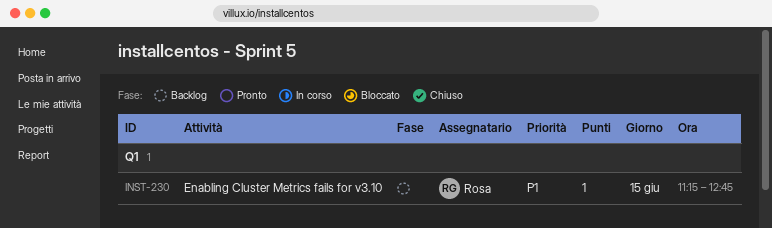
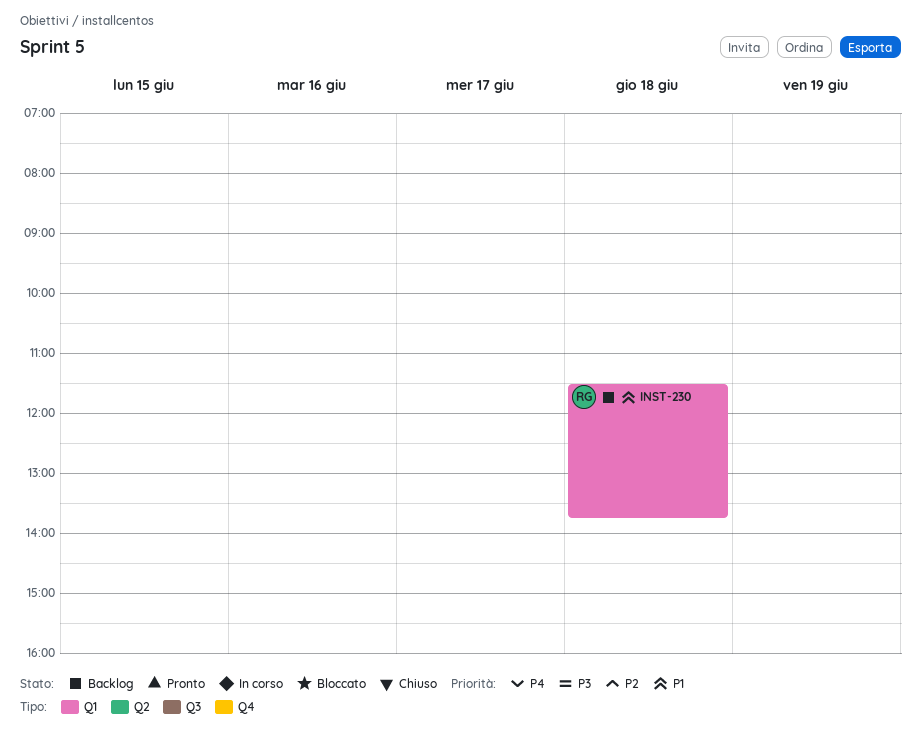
INST-230, day: Jun 15 -> Jun 18
INST-230, begins: 11:15 -> 11:30
INST-230, ends: 12:45 -> 13:45

